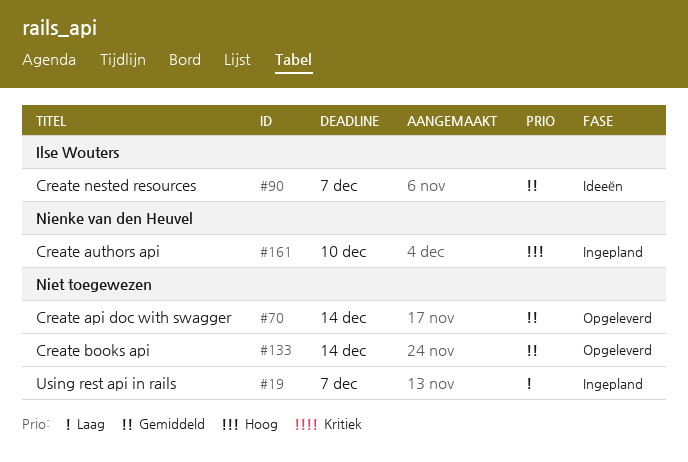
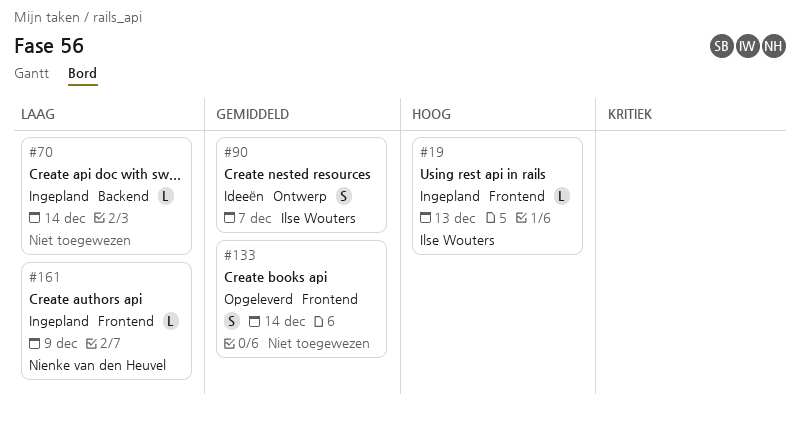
#19, owner: none -> Ilse Wouters
#19, priority: Laag -> Hoog
#19, due: Dec 7 -> Dec 13
#70, status: Opgeleverd -> Ingepland
#70, priority: Gemiddeld -> Laag
#161, priority: Hoog -> Laag
#161, due: Dec 10 -> Dec 9

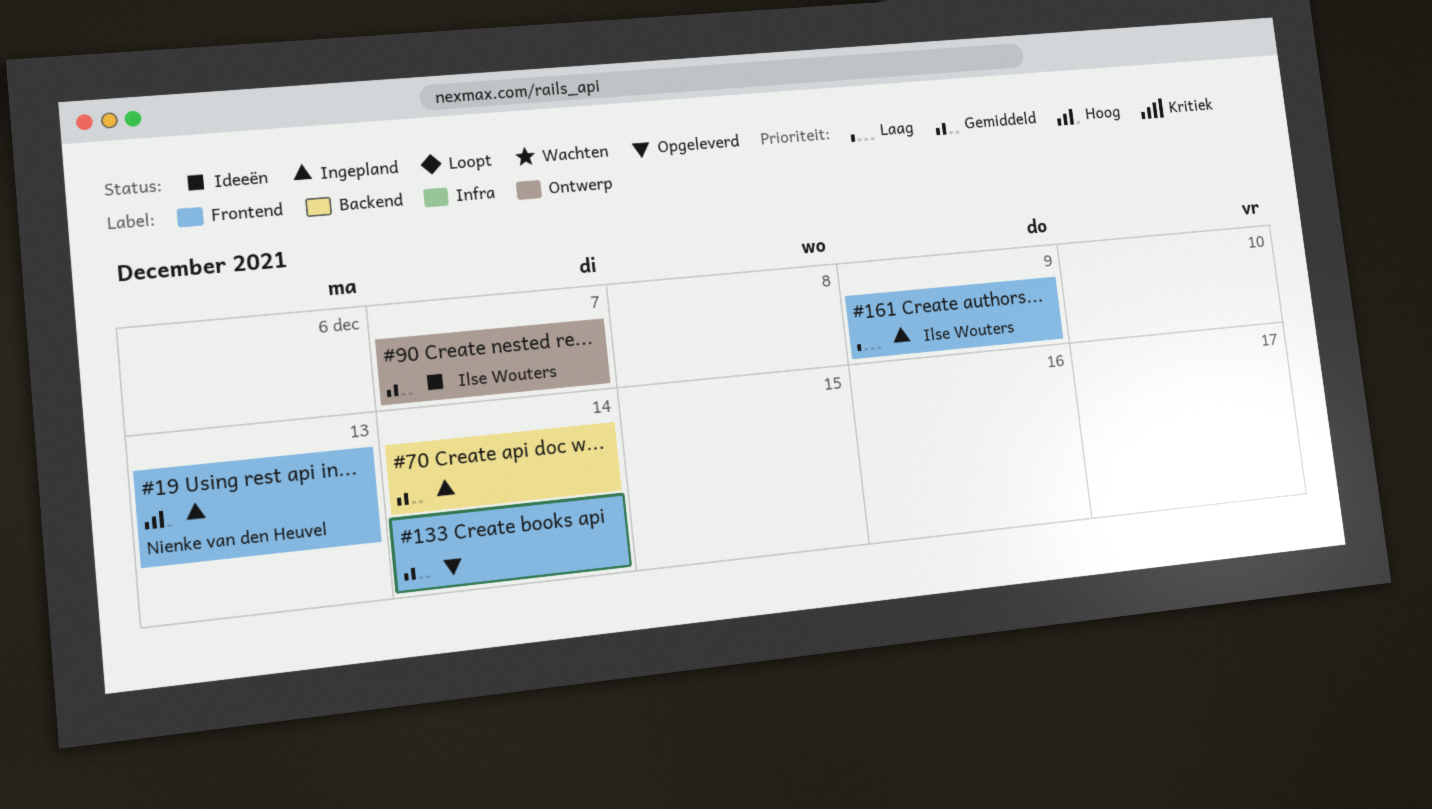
#19, owner: Ilse Wouters -> Nienke van den Heuvel
#70, priority: Laag -> Gemiddeld
#161, owner: Nienke van den Heuvel -> Ilse Wouters

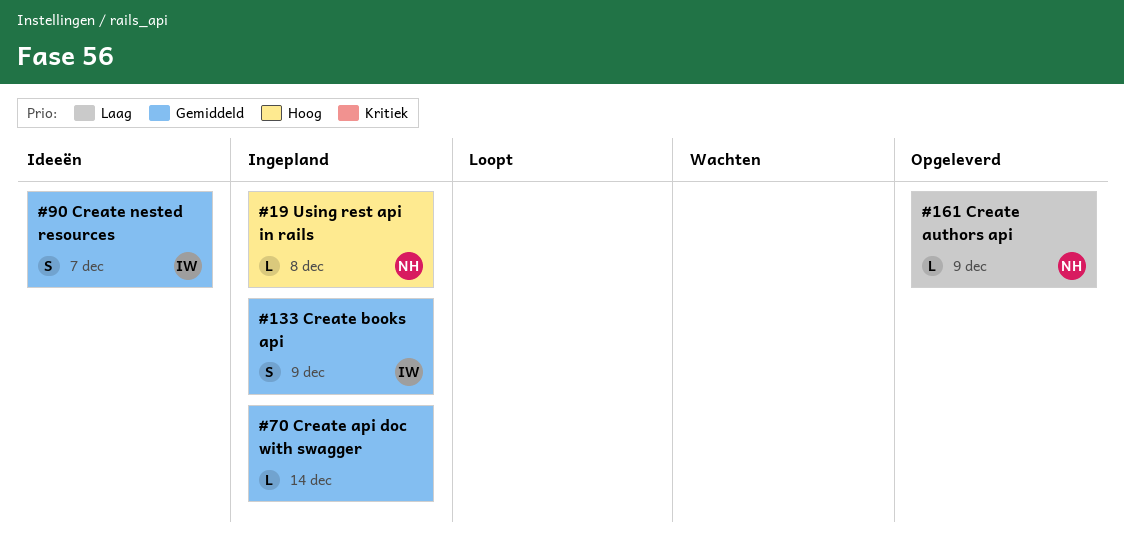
#19, due: Dec 13 -> Dec 8
#133, status: Opgeleverd -> Ingepland
#133, owner: none -> Ilse Wouters
#133, due: Dec 14 -> Dec 9
#161, status: Ingepland -> Opgeleverd
#161, owner: Ilse Wouters -> Nienke van den Heuvel

